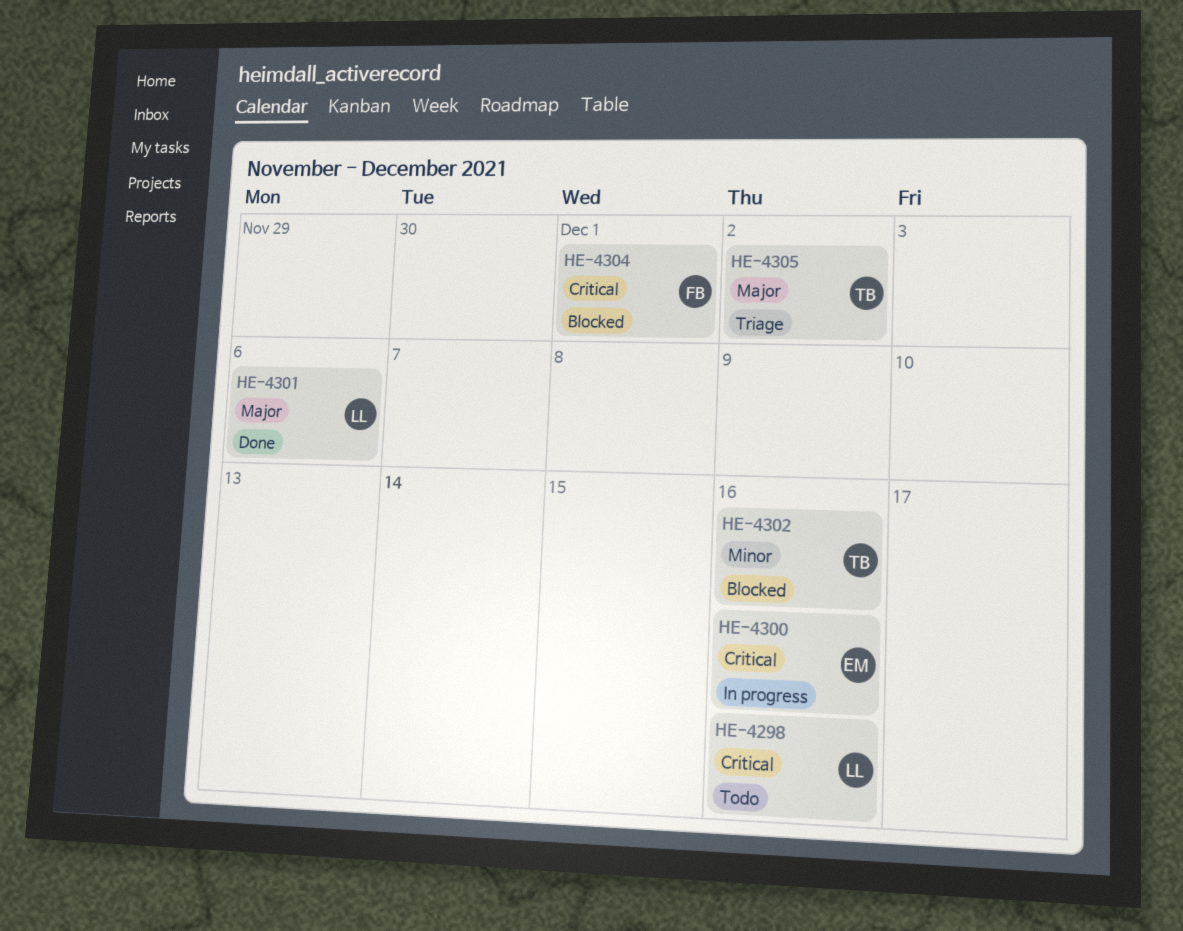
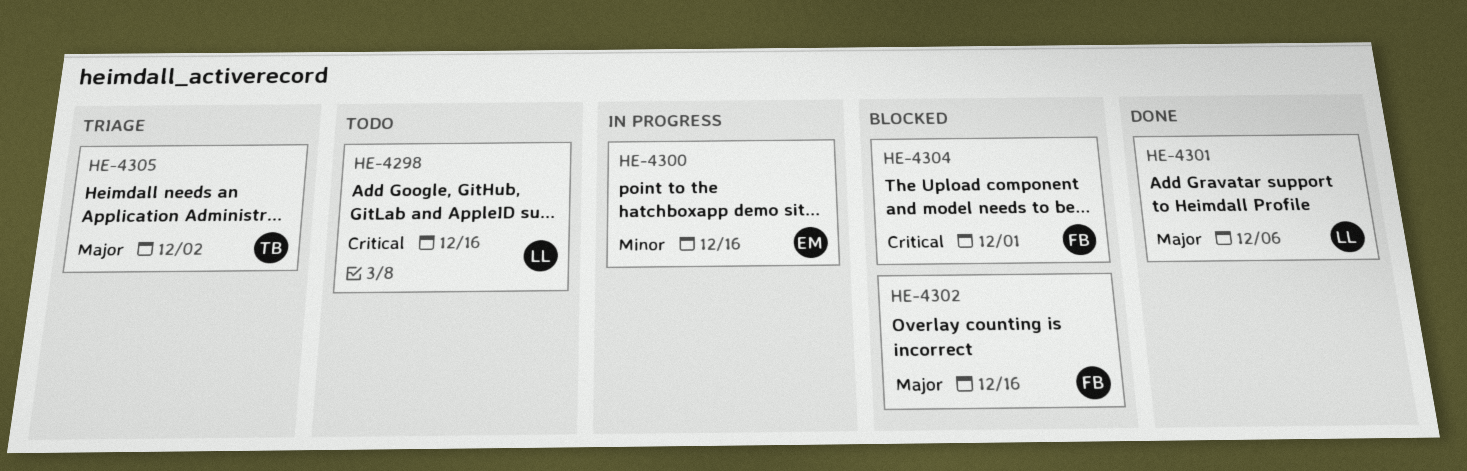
HE-4300, priority: Critical -> Minor
HE-4302, owner: TB -> FB
HE-4302, priority: Minor -> Major

